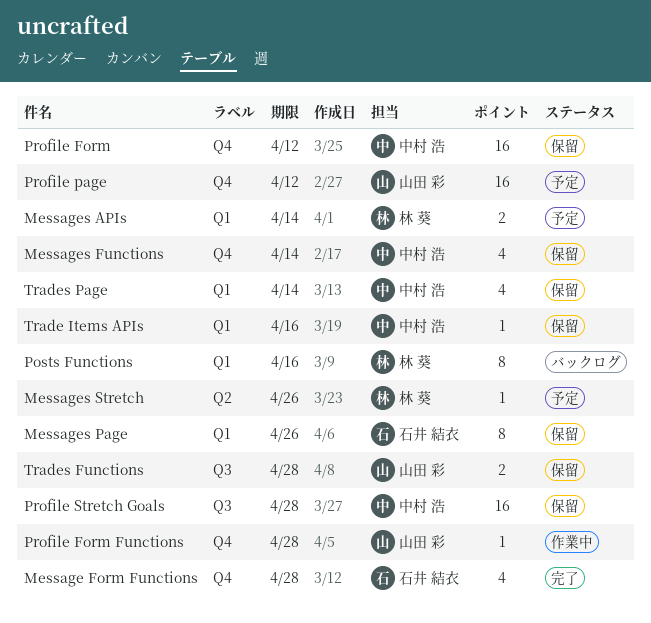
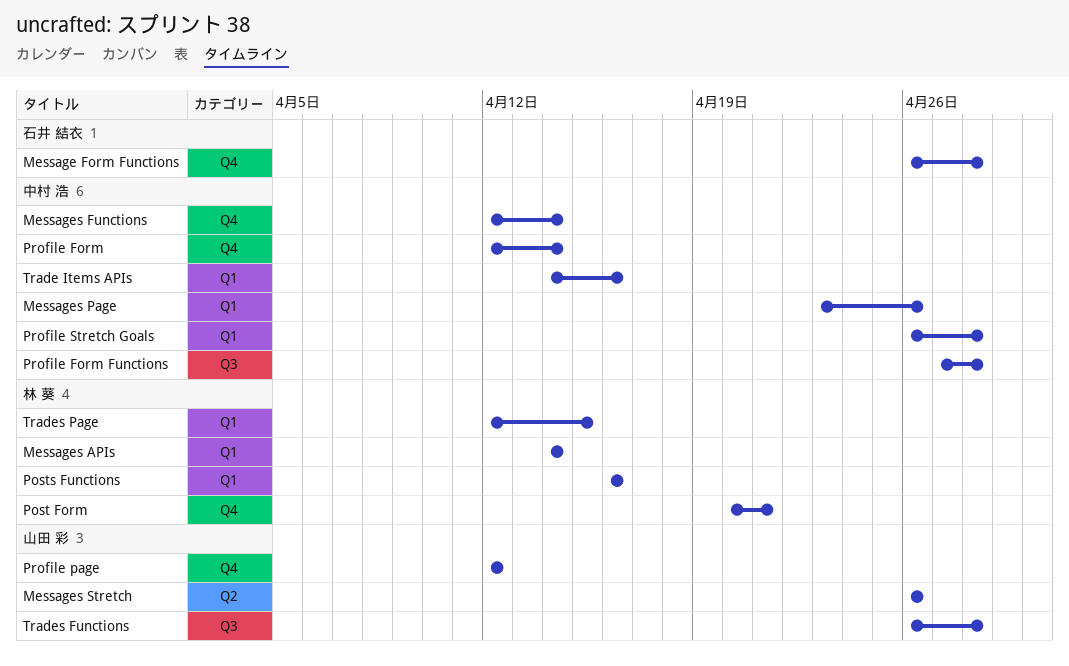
Messages Page, owner: 石井 結衣 -> 中村 浩
Messages Stretch, owner: 林 葵 -> 山田 彩
Post Form: none -> present
Profile Form, due: Apr 12 -> Apr 14
Profile Form Functions, owner: 山田 彩 -> 中村 浩
Profile Form Functions, label: Q4 -> Q3
Profile Stretch Goals, label: Q3 -> Q1
Trades Page, owner: 中村 浩 -> 林 葵
Trades Page, due: Apr 14 -> Apr 15

